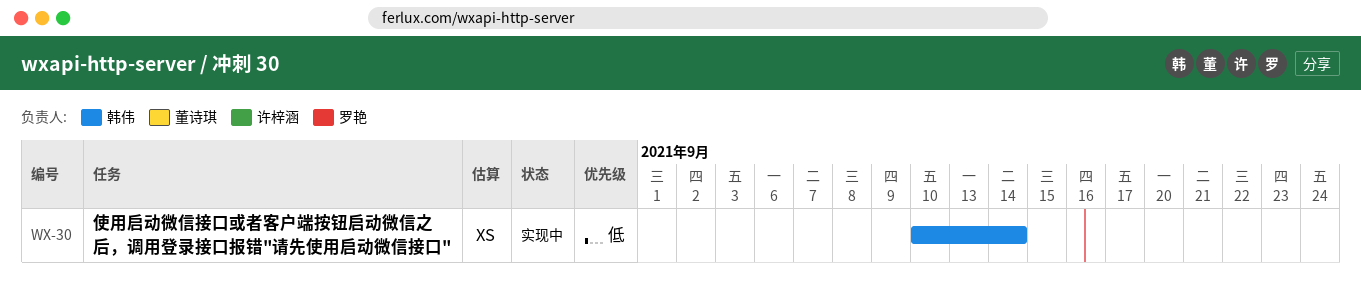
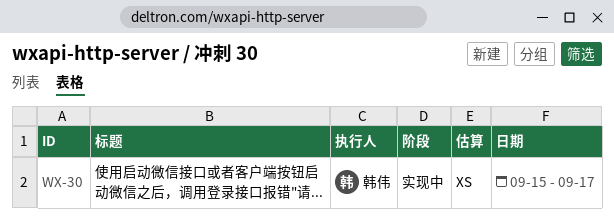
WX-30, start: Sep 10 -> Sep 15
WX-30, due: Sep 14 -> Sep 17

